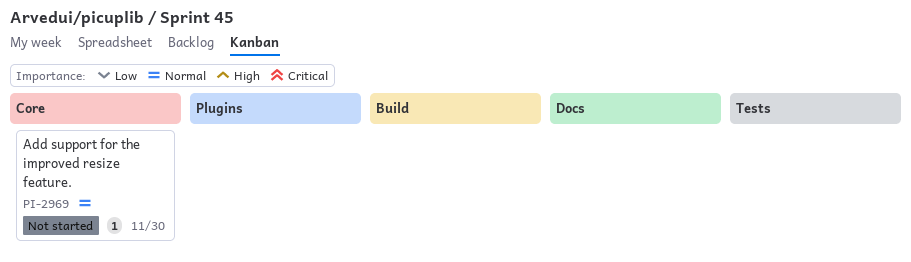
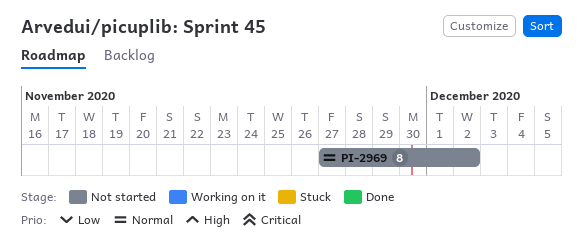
PI-2969, estimate: 1 -> 8
PI-2969, due: Nov 30 -> Dec 2

